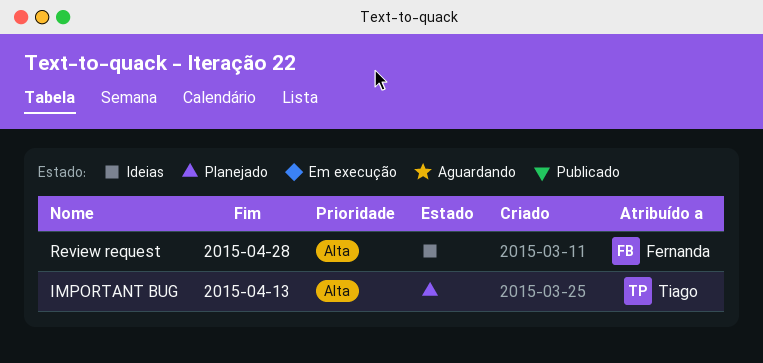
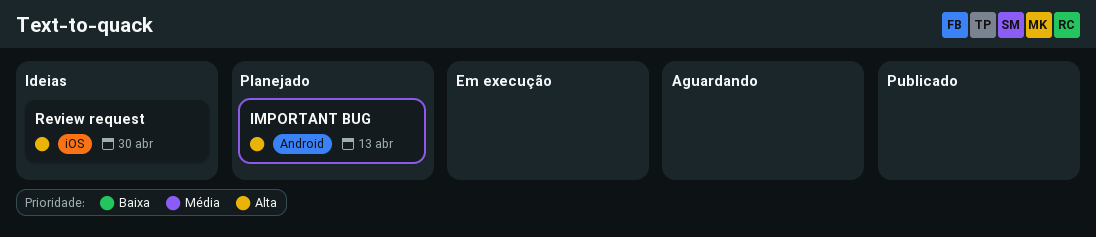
Review request, due: Apr 28 -> Apr 30

